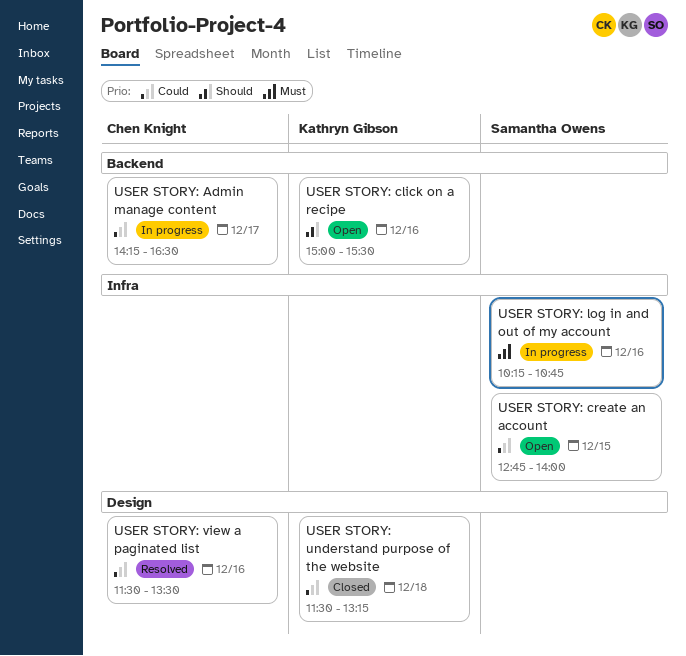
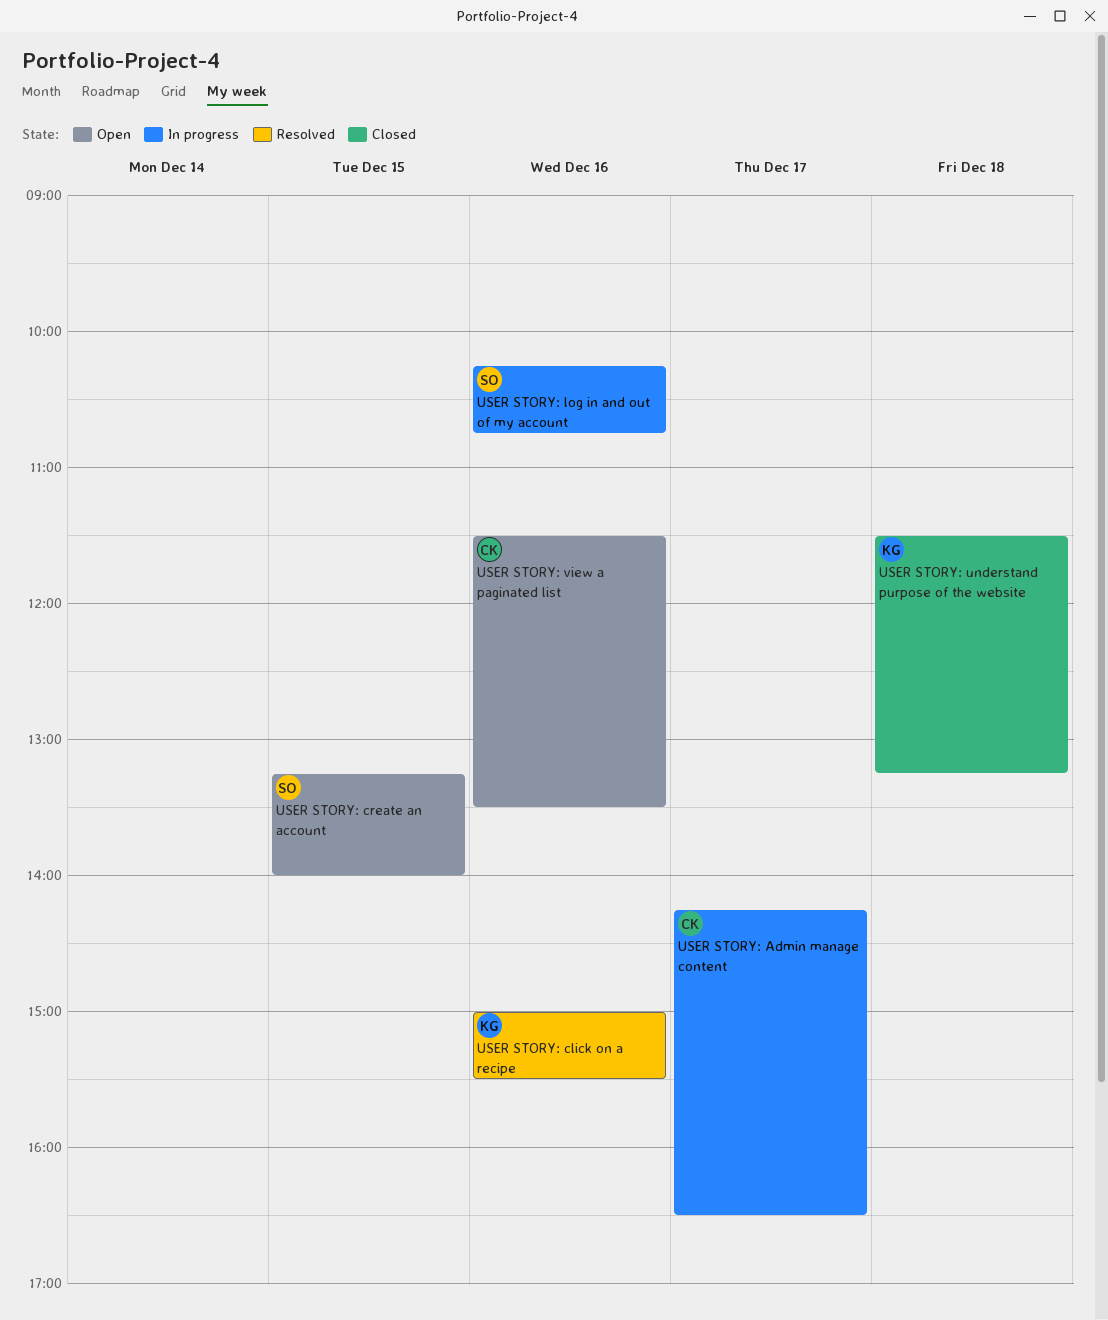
USER STORY: click on a recipe, status: Open -> Resolved
USER STORY: create an account, begins: 12:45 -> 13:15
USER STORY: view a paginated list, status: Resolved -> Open

